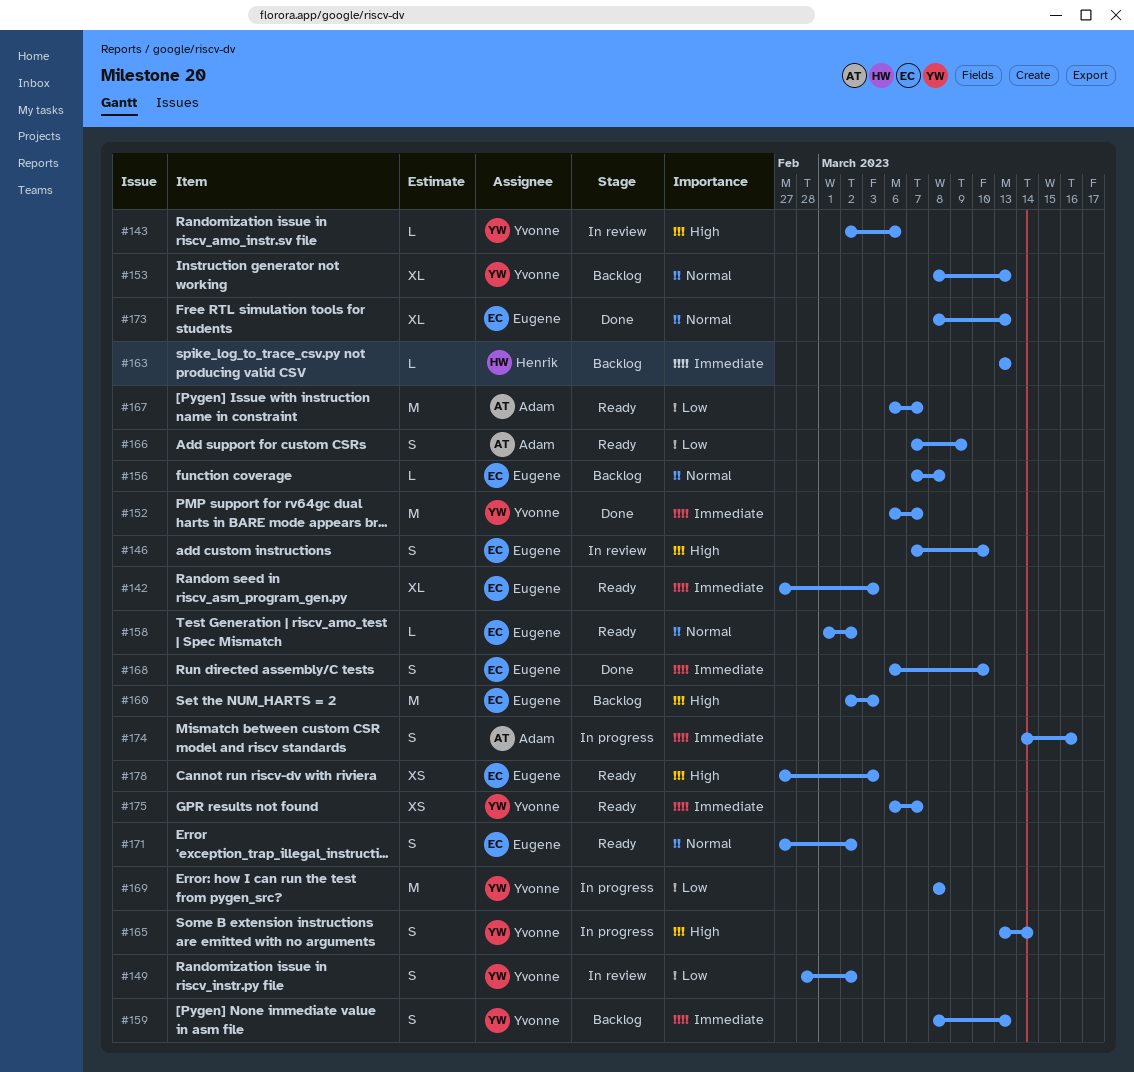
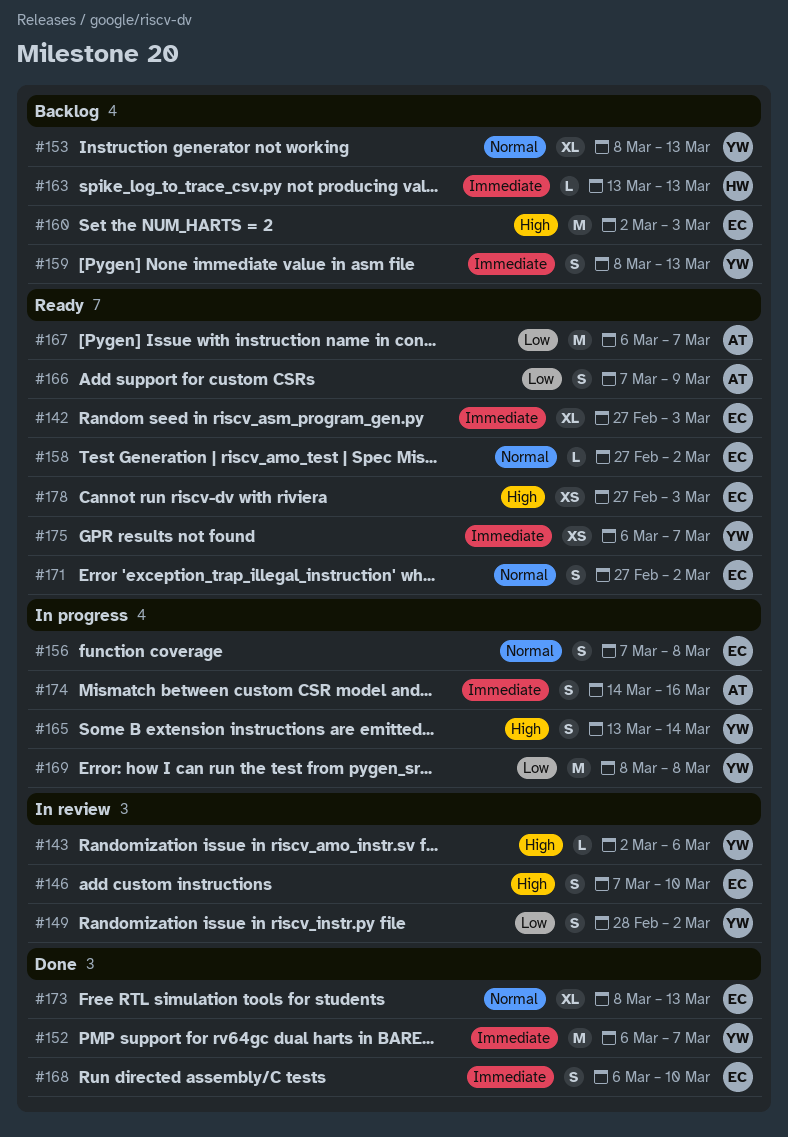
#156, status: Backlog -> In progress
#156, estimate: L -> S
#158, start: Mar 1 -> Feb 27

